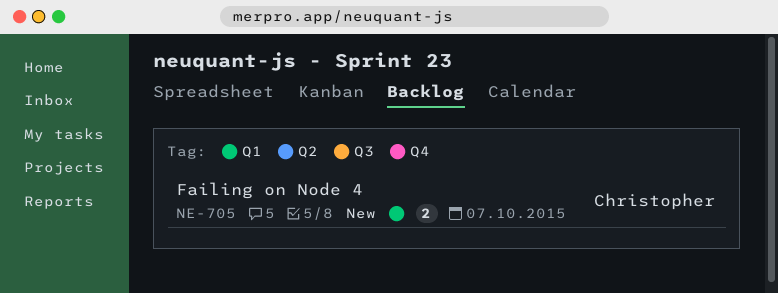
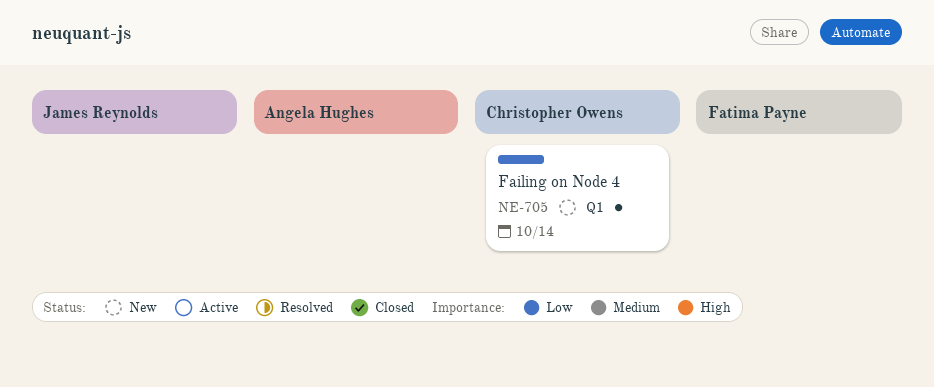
NE-705, estimate: 2 -> 1
NE-705, due: Oct 7 -> Oct 14

